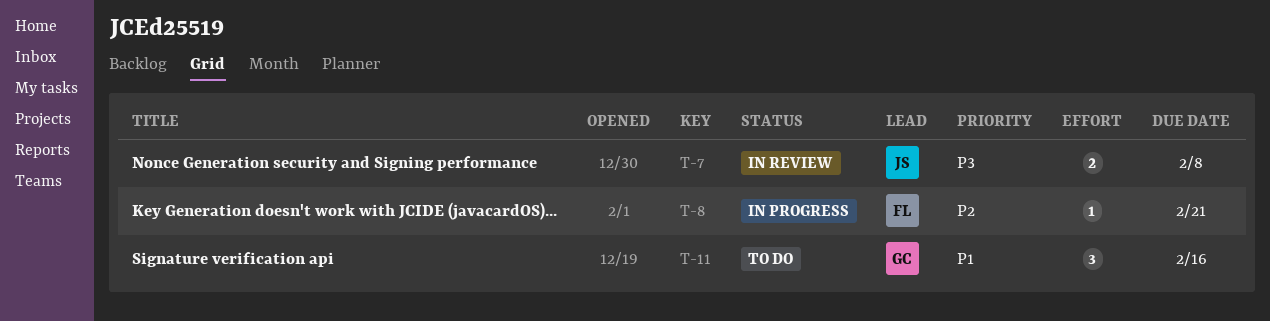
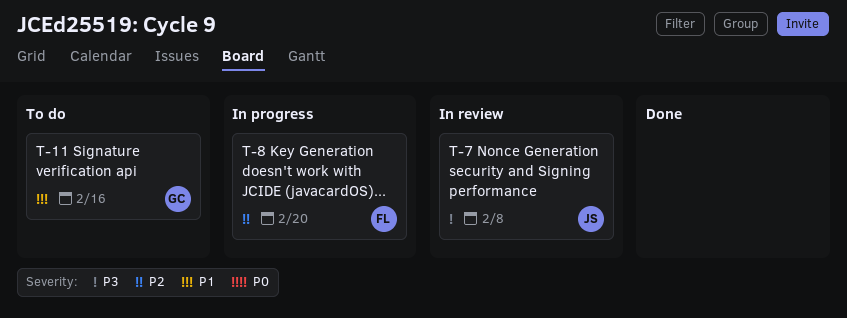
T-8, due: Feb 21 -> Feb 20

